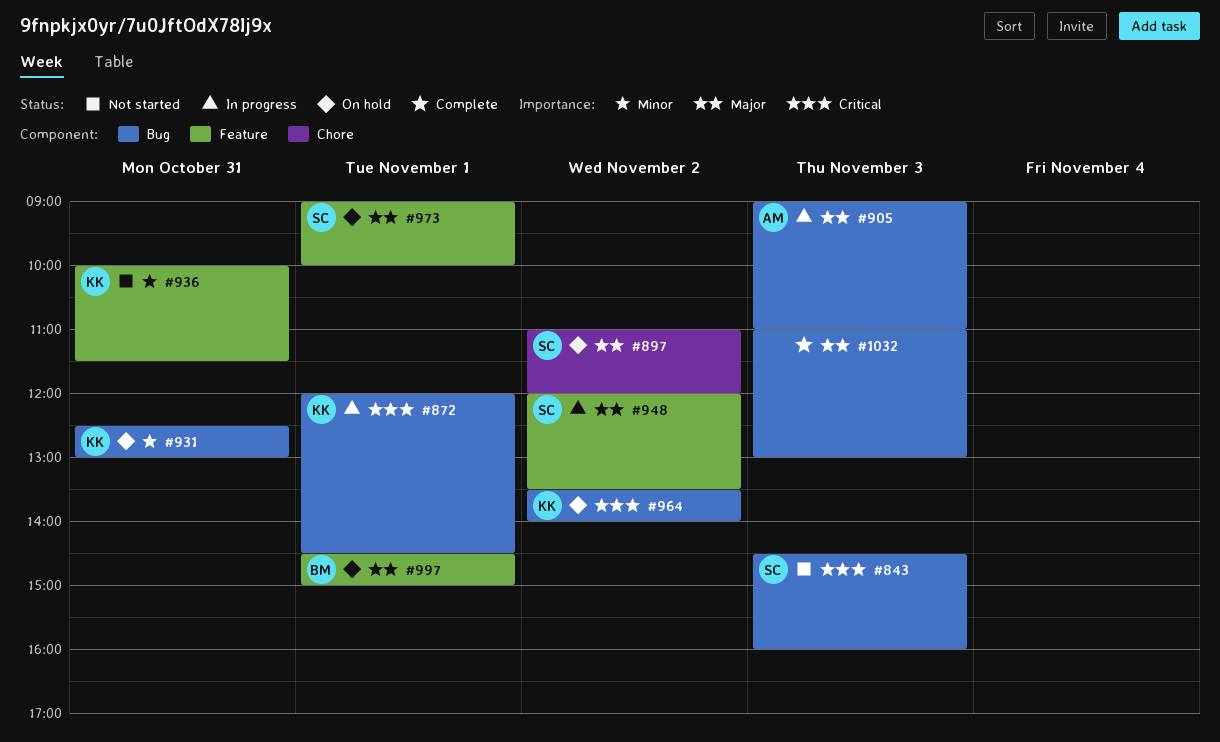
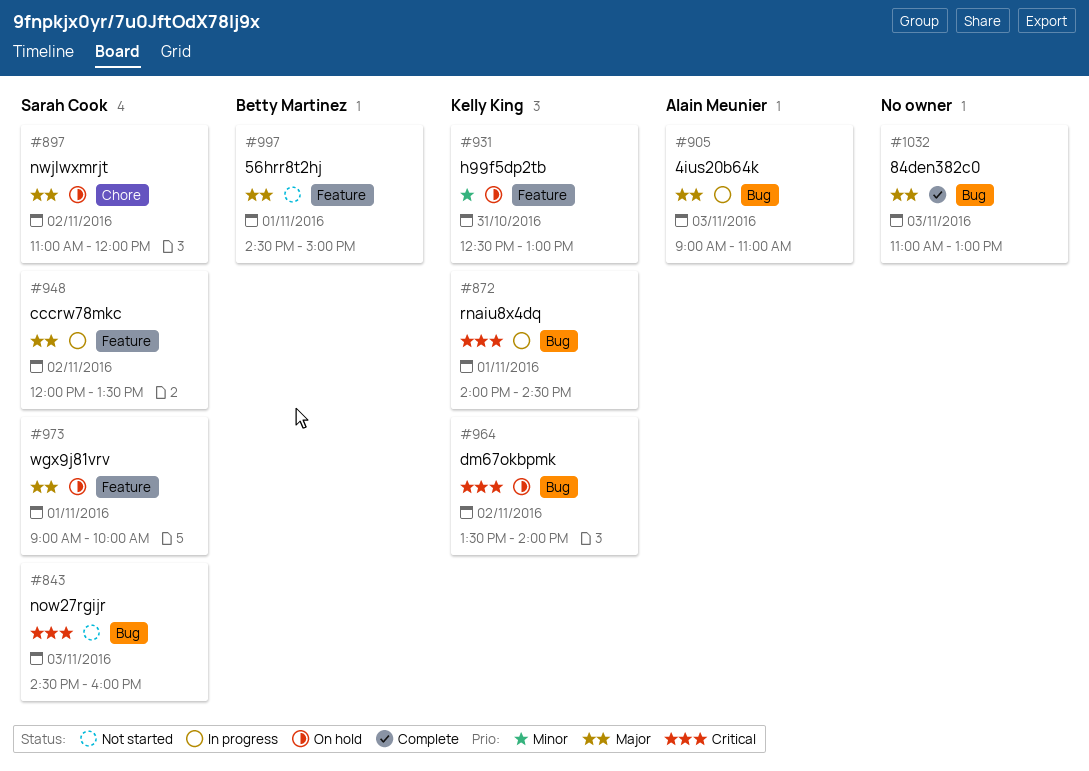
#872, begins: 12:00 -> 14:00
#931, label: Bug -> Feature
#936: present -> none
#997, status: On hold -> Not started

